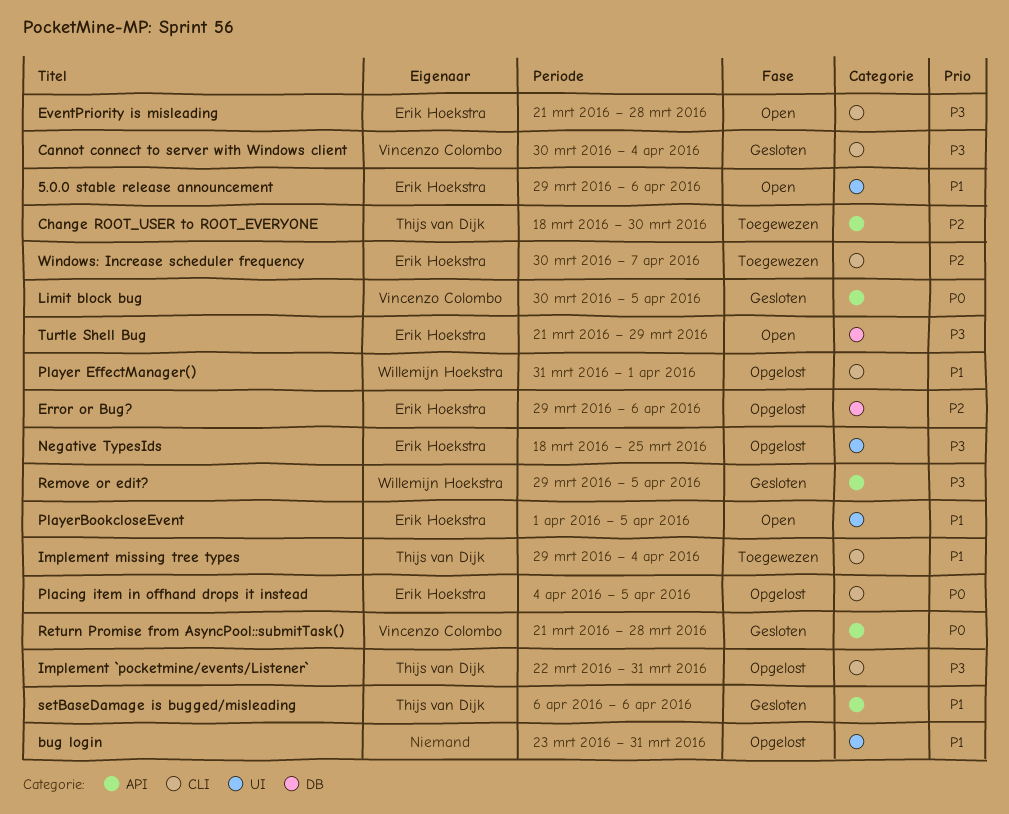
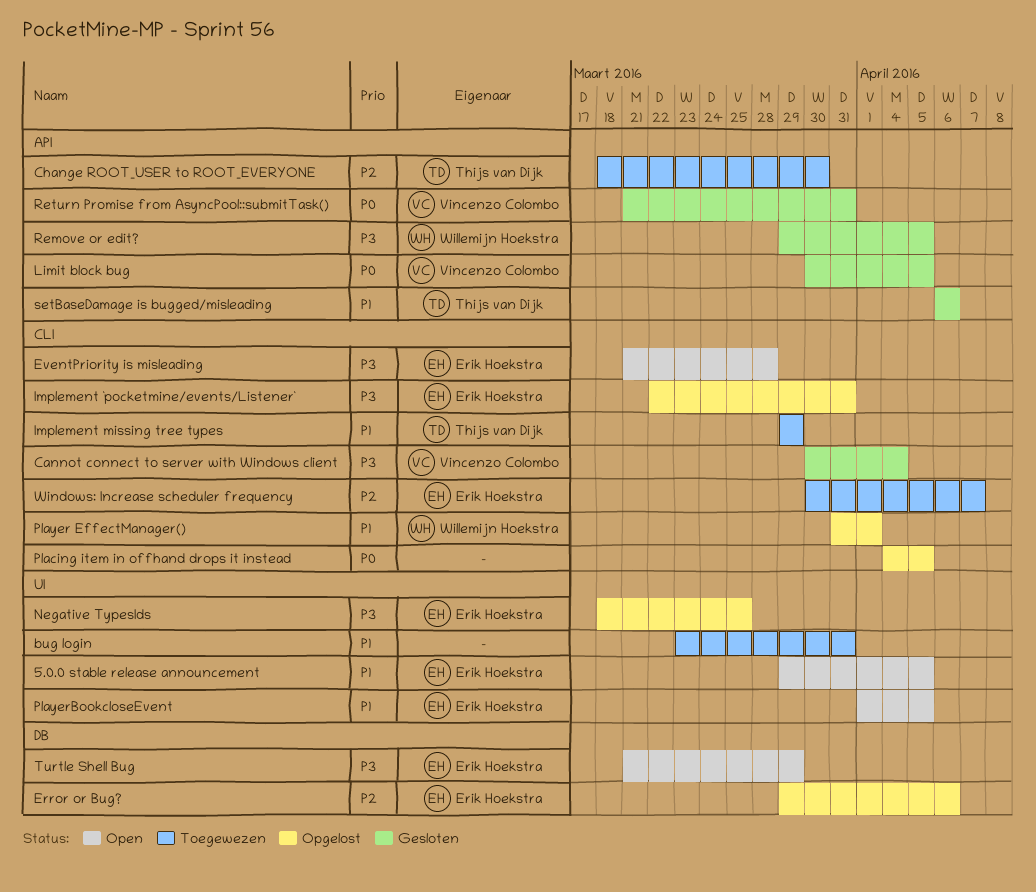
5.0.0 stable release announcement, due: Apr 6 -> Apr 5
bug login, status: Opgelost -> Toegewezen
Implement `pocketmine/events/Listener`, owner: Thijs van Dijk -> Erik Hoekstra
Implement missing tree types, due: Apr 4 -> Mar 29
Placing item in offhand drops it instead, owner: Erik Hoekstra -> none
Return Promise from AsyncPool::submitTask(), due: Mar 28 -> Mar 31

